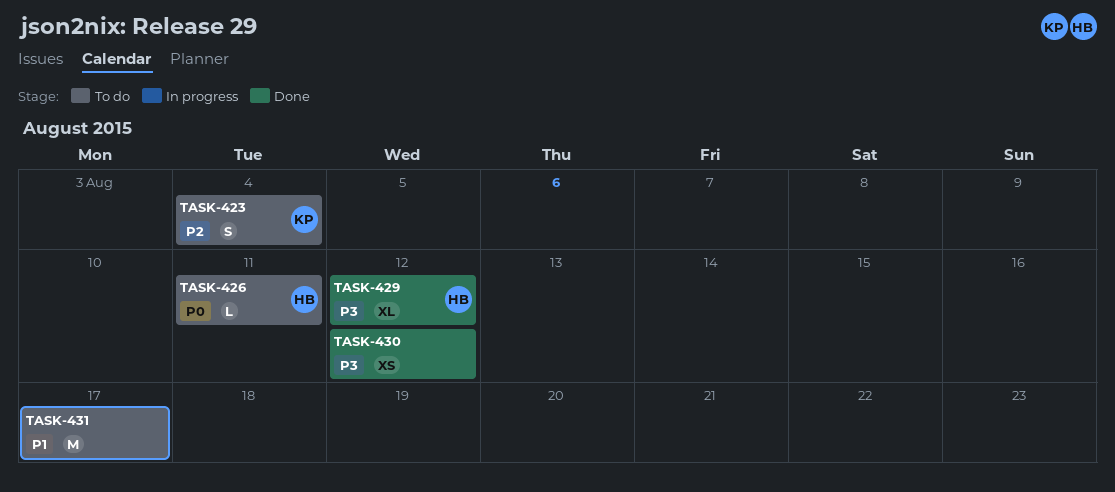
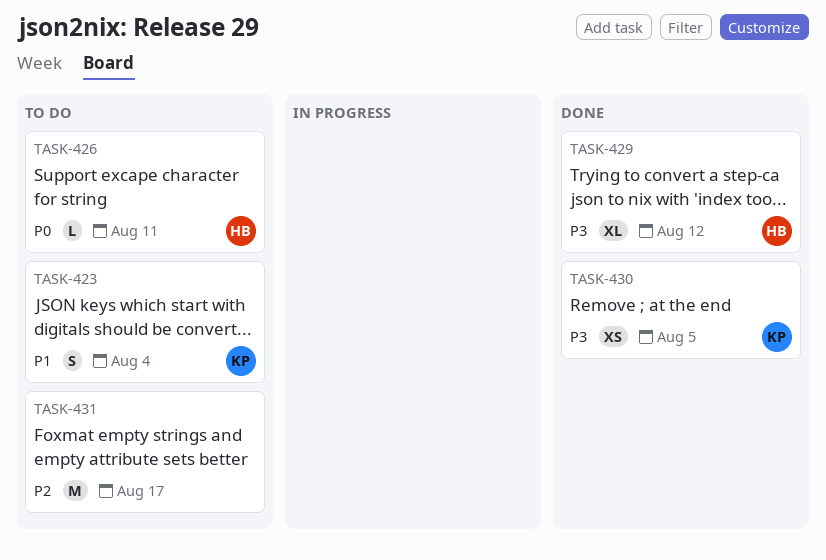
TASK-423, priority: P2 -> P1
TASK-430, owner: none -> KP
TASK-430, due: Aug 12 -> Aug 5
TASK-431, priority: P1 -> P2

